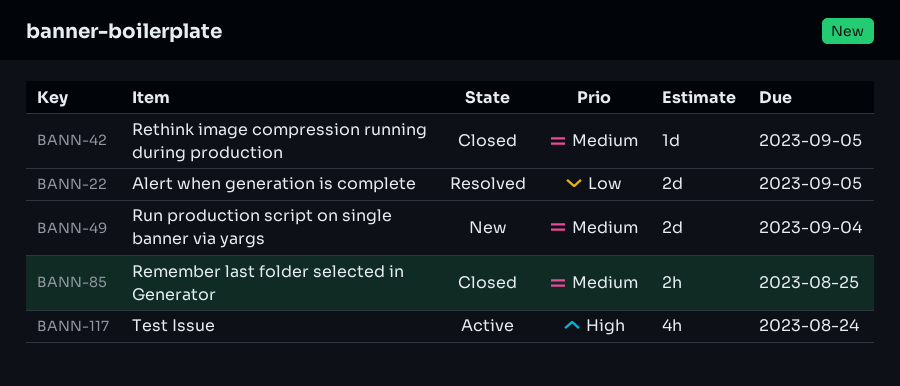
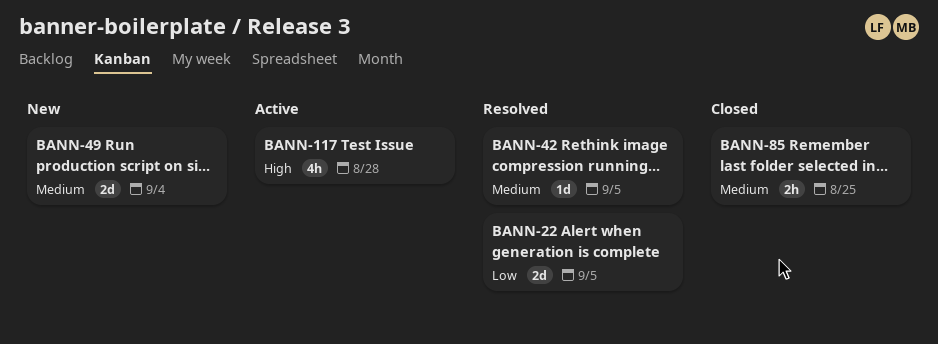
BANN-42, status: Closed -> Resolved
BANN-117, due: Aug 24 -> Aug 28

